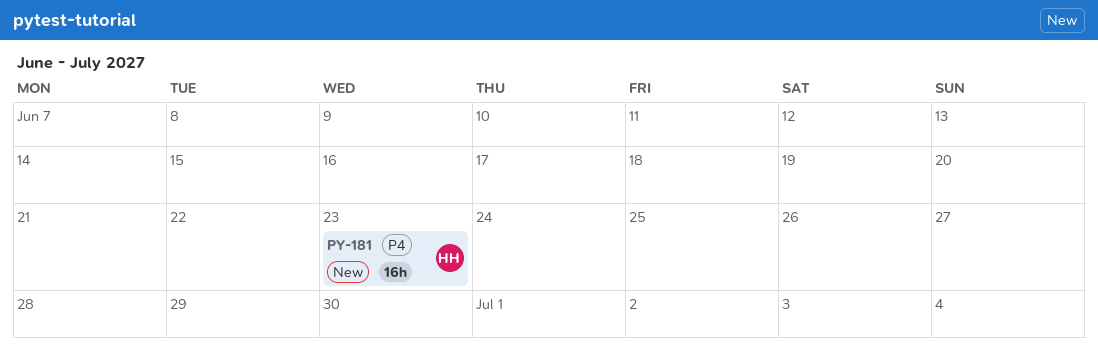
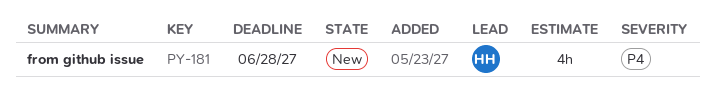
PY-181, estimate: 16h -> 4h
PY-181, due: Jun 23 -> Jun 28

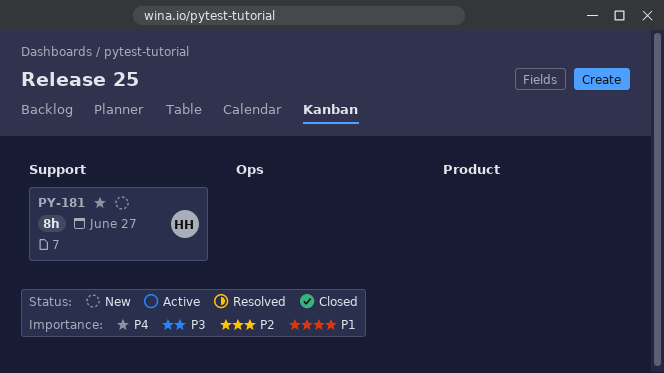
PY-181, estimate: 4h -> 8h
PY-181, due: Jun 28 -> Jun 27

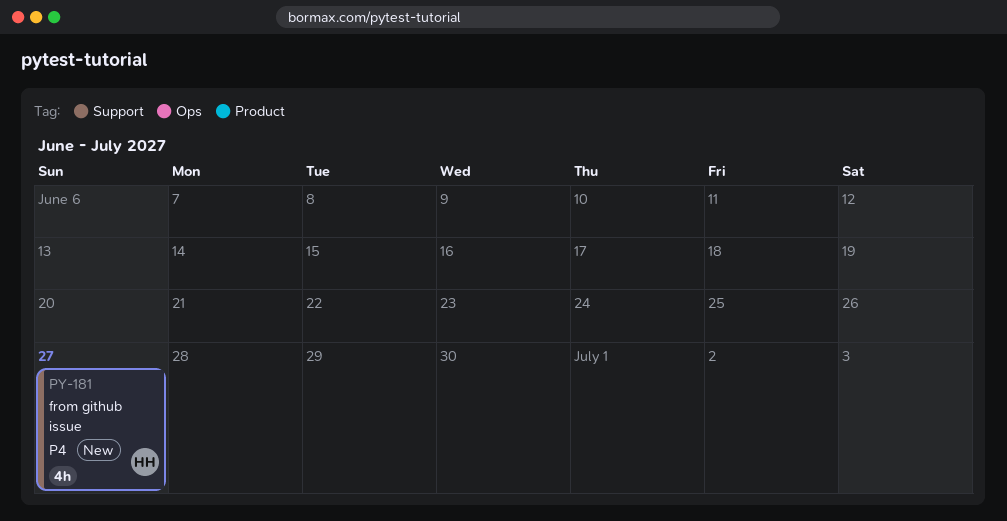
PY-181, estimate: 8h -> 4h

